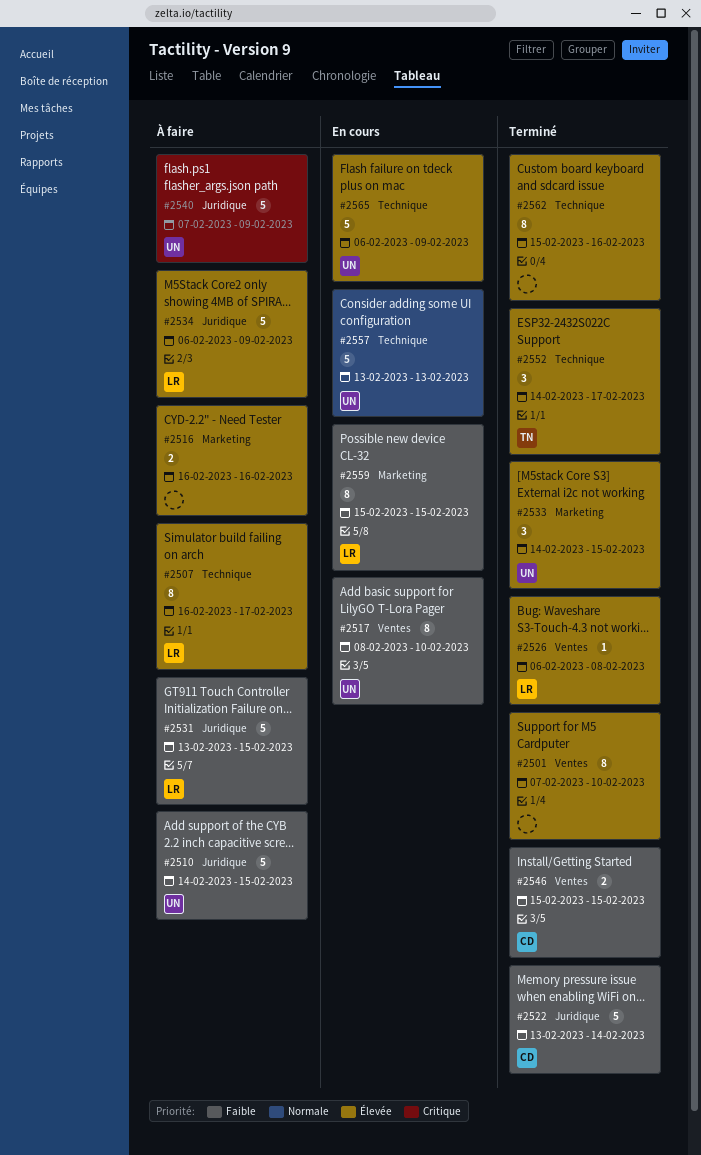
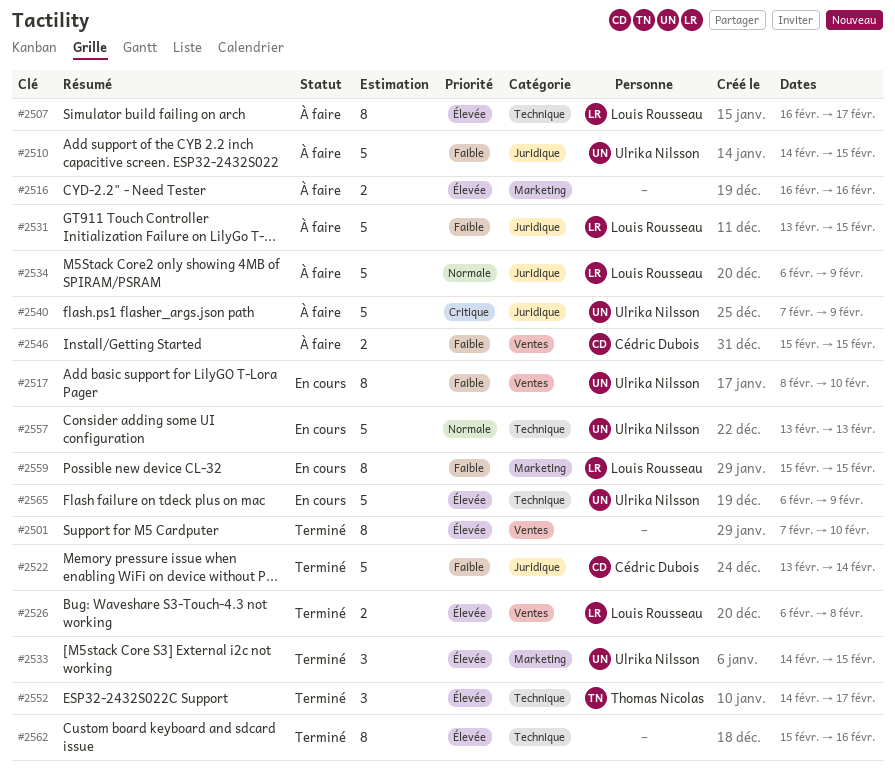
#2526, estimate: 1 -> 2
#2534, priority: Élevée -> Normale
#2546, status: Terminé -> À faire

